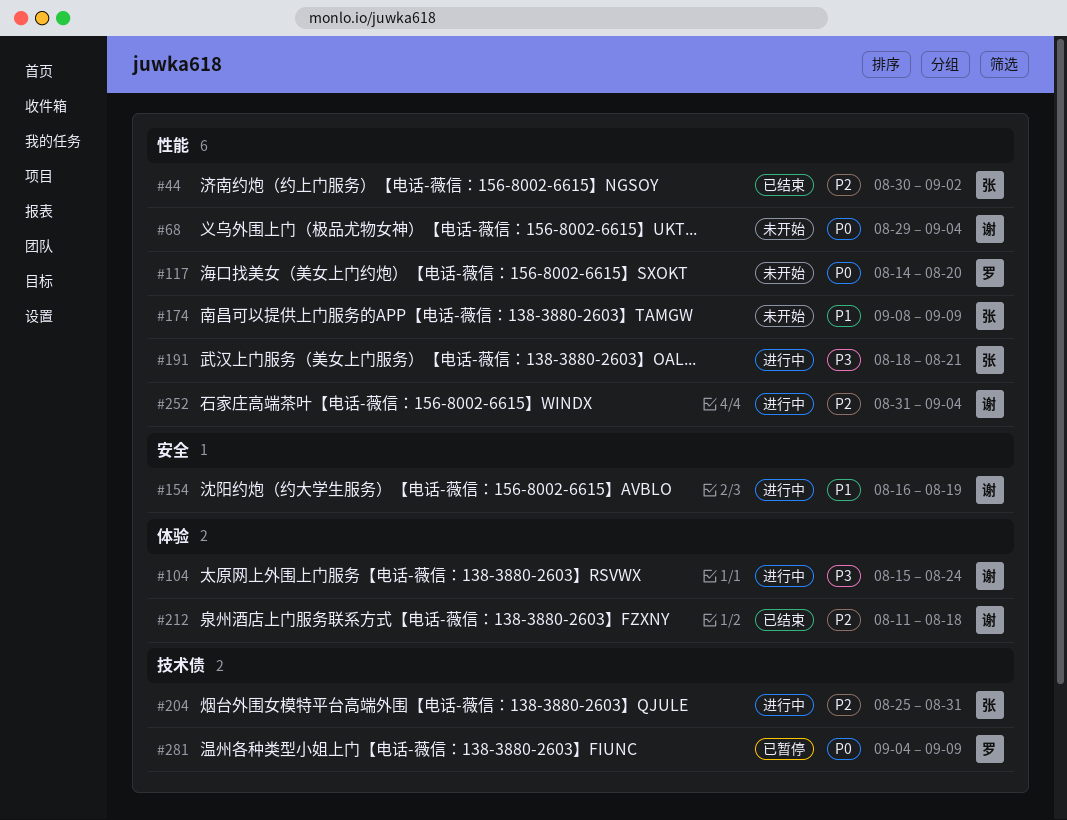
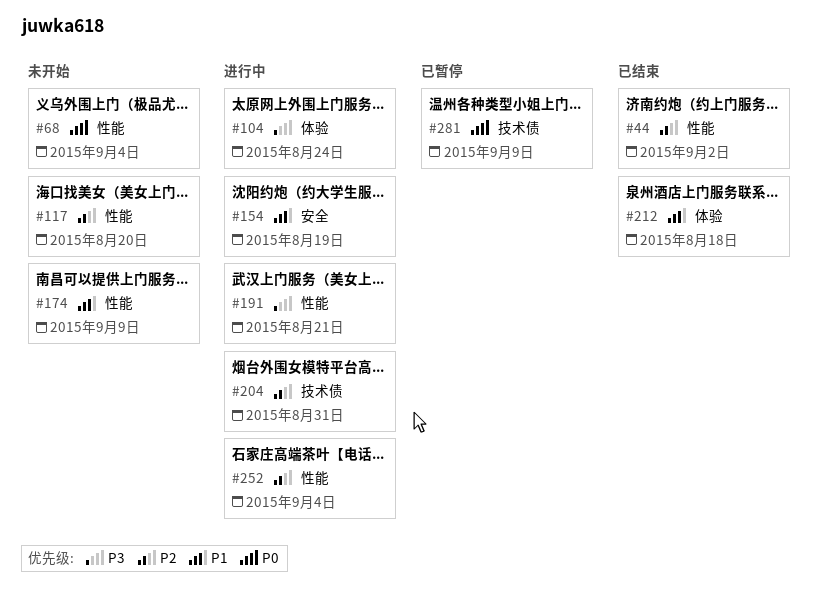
#117, priority: P0 -> P2
#212, priority: P2 -> P1

